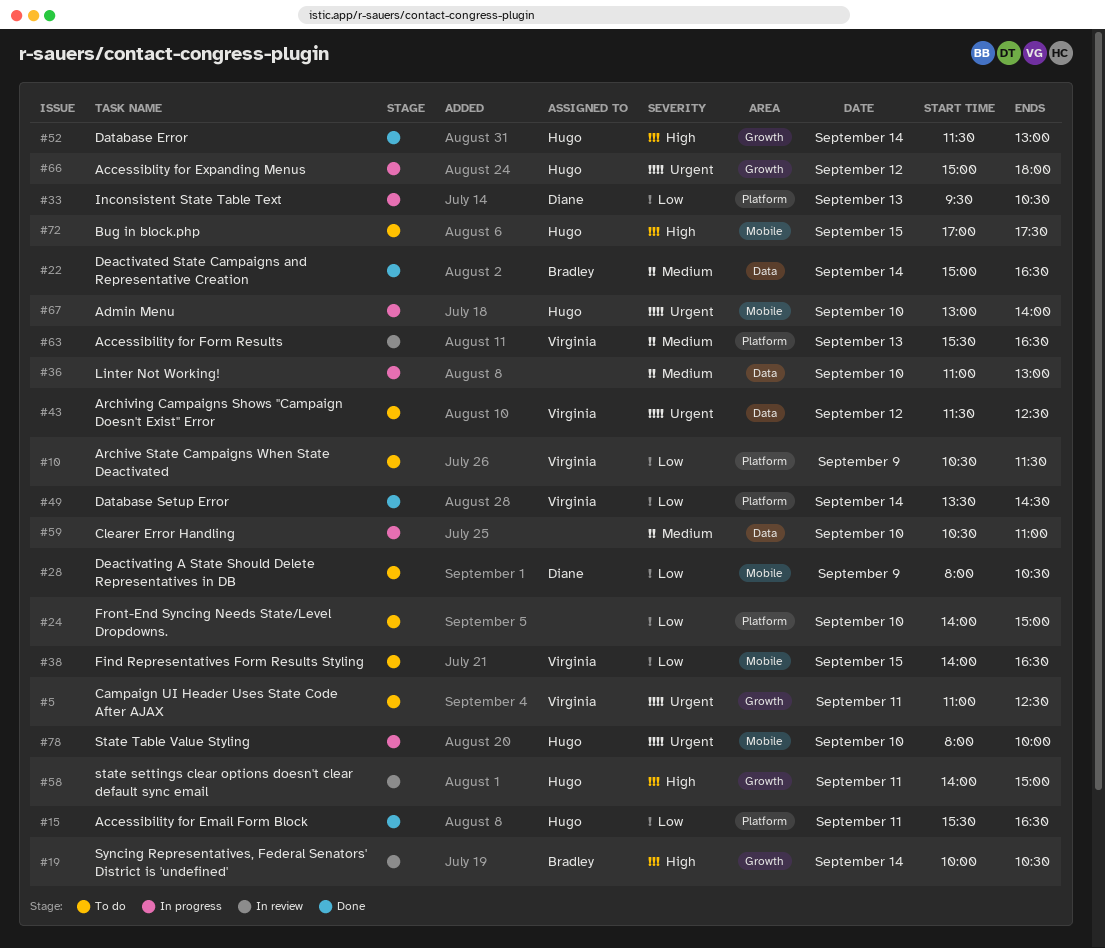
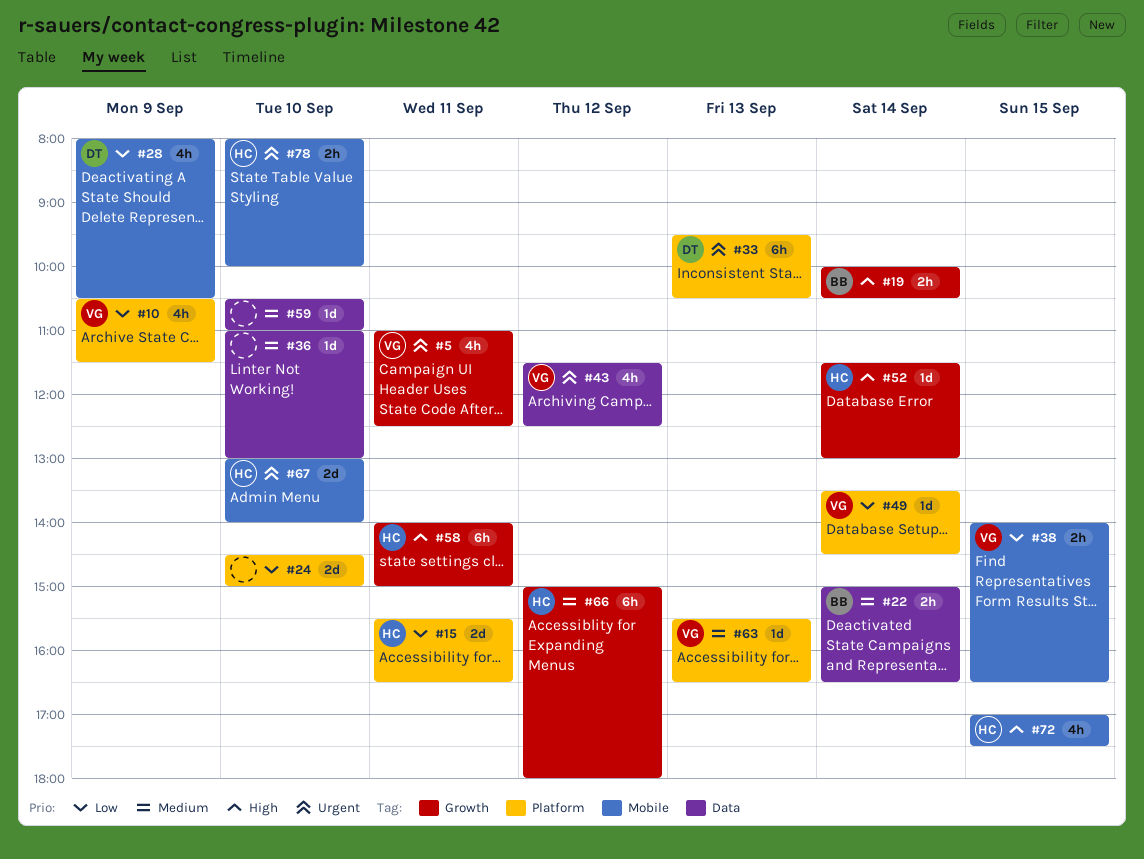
#24, begins: 14:00 -> 14:30
#33, priority: Low -> Urgent
#66, priority: Urgent -> Medium

